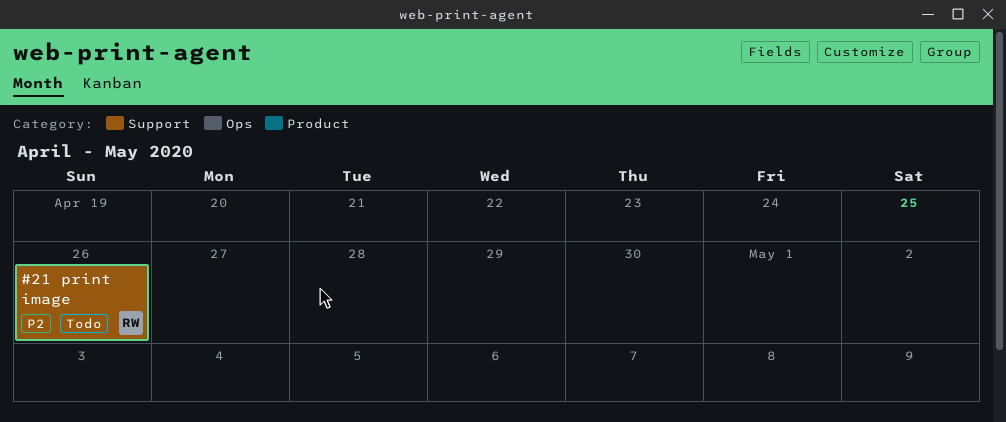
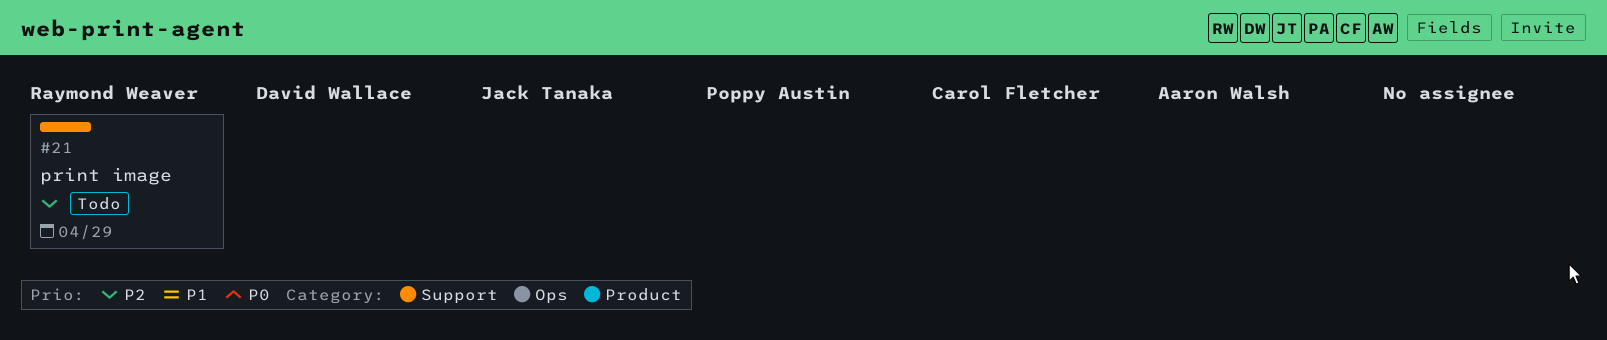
#21, due: Apr 26 -> Apr 29

